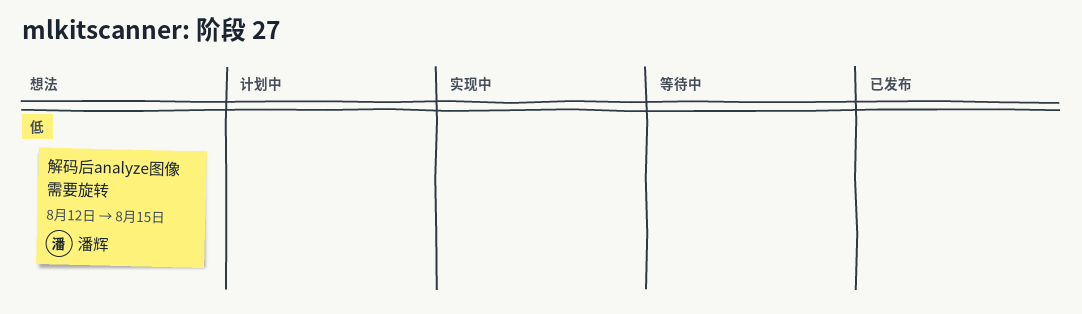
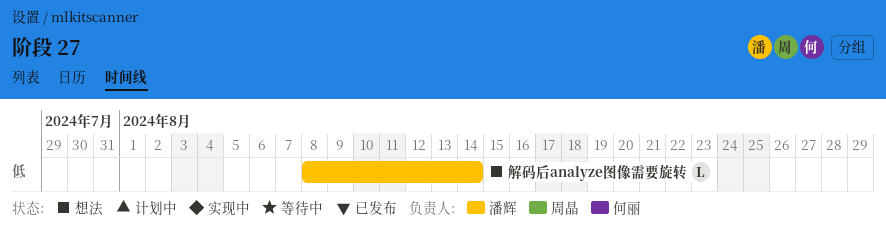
解码后analyze图像需要旋转, start: Aug 12 -> Aug 8
解码后analyze图像需要旋转, due: Aug 15 -> Aug 14

